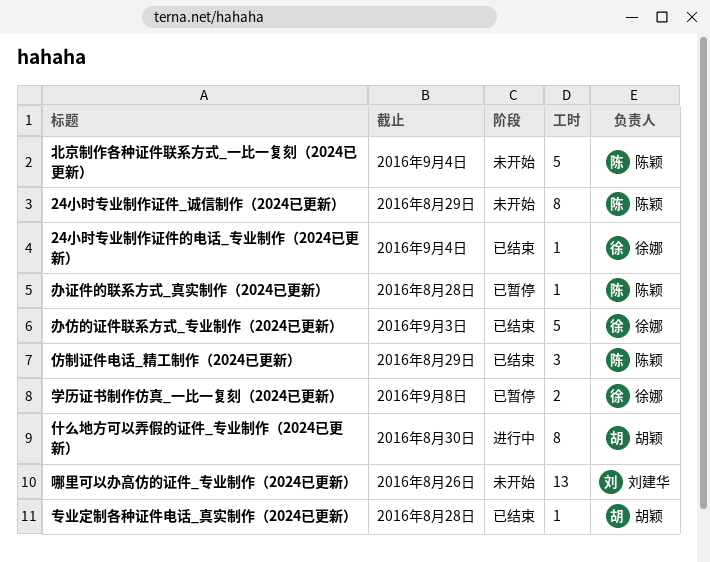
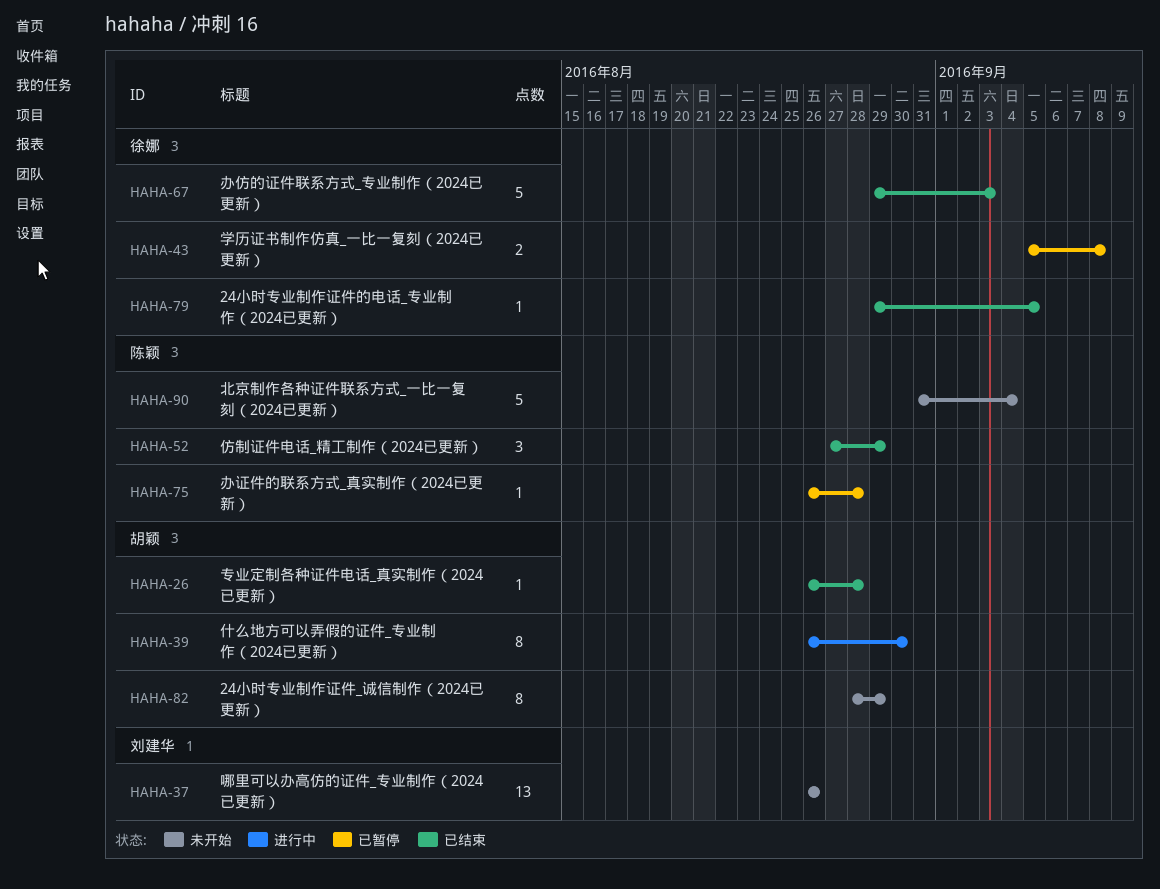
24小时专业制作证件_诚信制作（2024已更新）, owner: 陈颖 -> 胡颖
24小时专业制作证件的电话_专业制作（2024已更新）, due: Sep 4 -> Sep 5

